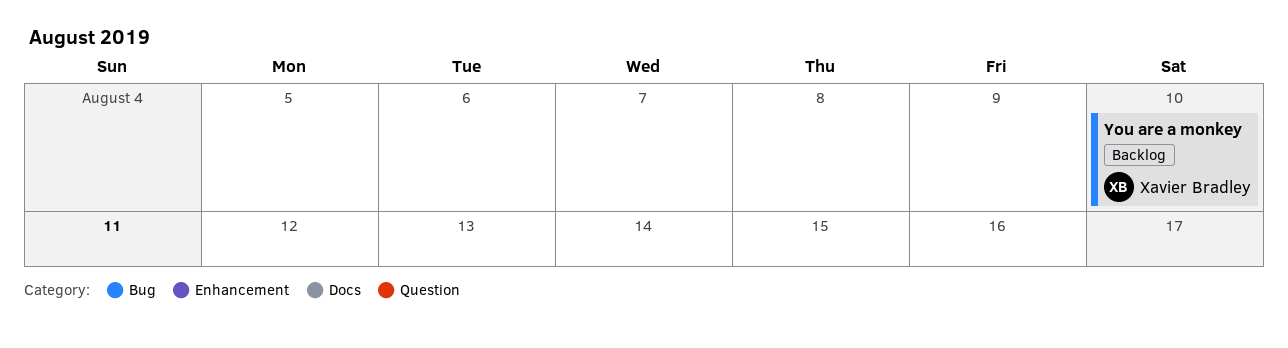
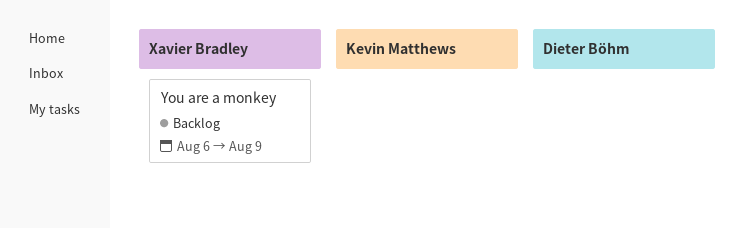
You are a monkey, due: Aug 10 -> Aug 9

